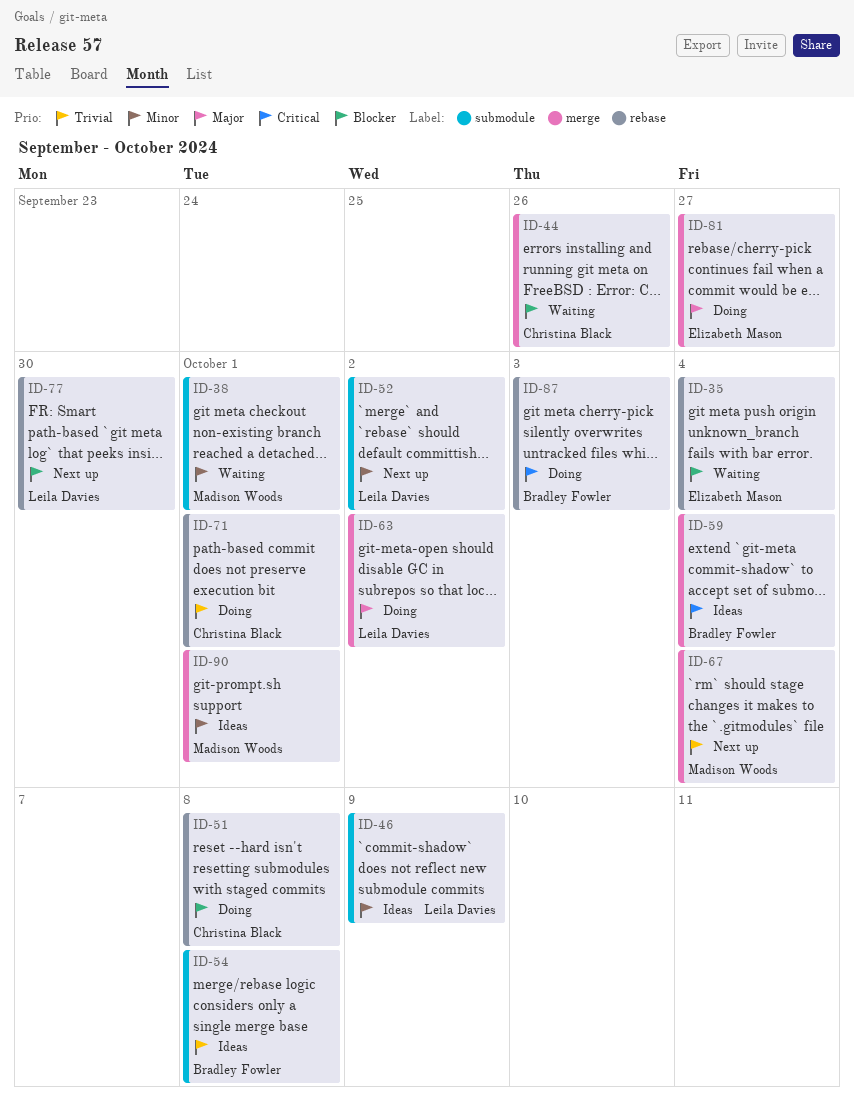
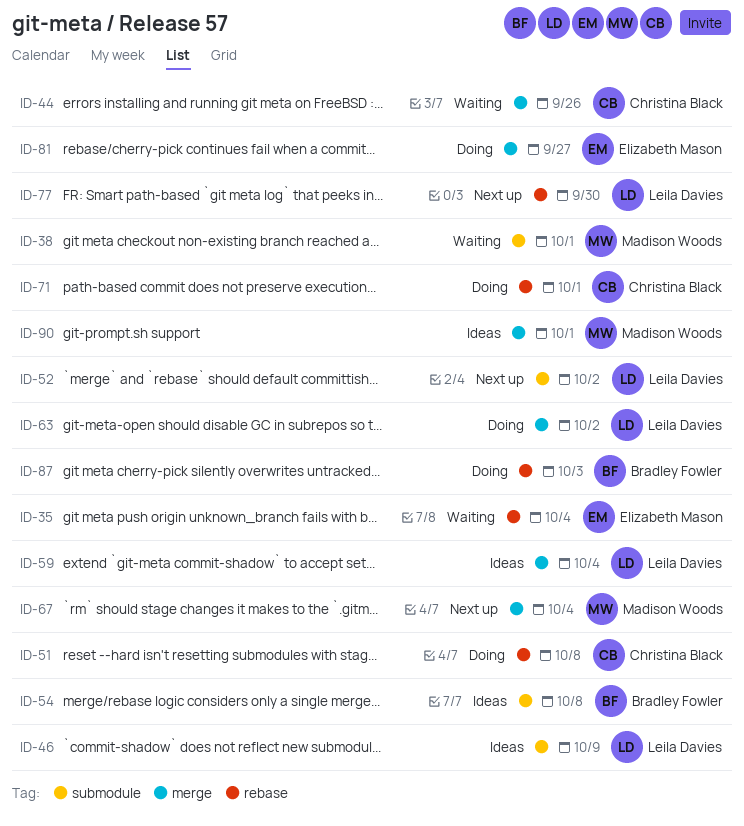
ID-59, owner: Bradley Fowler -> Leila Davies

